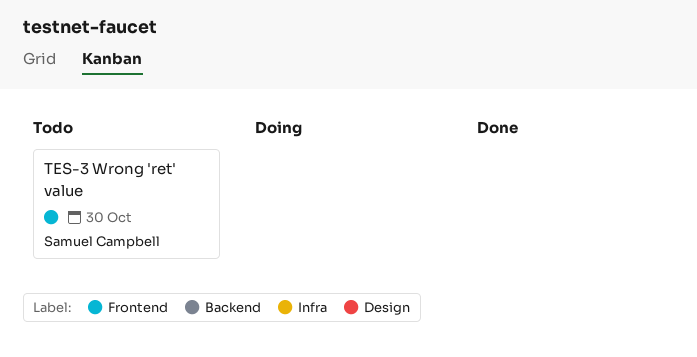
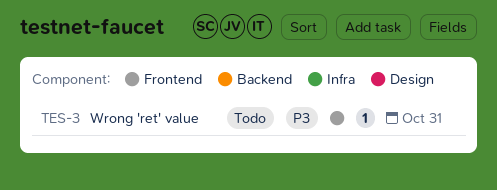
TES-3, due: Oct 30 -> Oct 31

